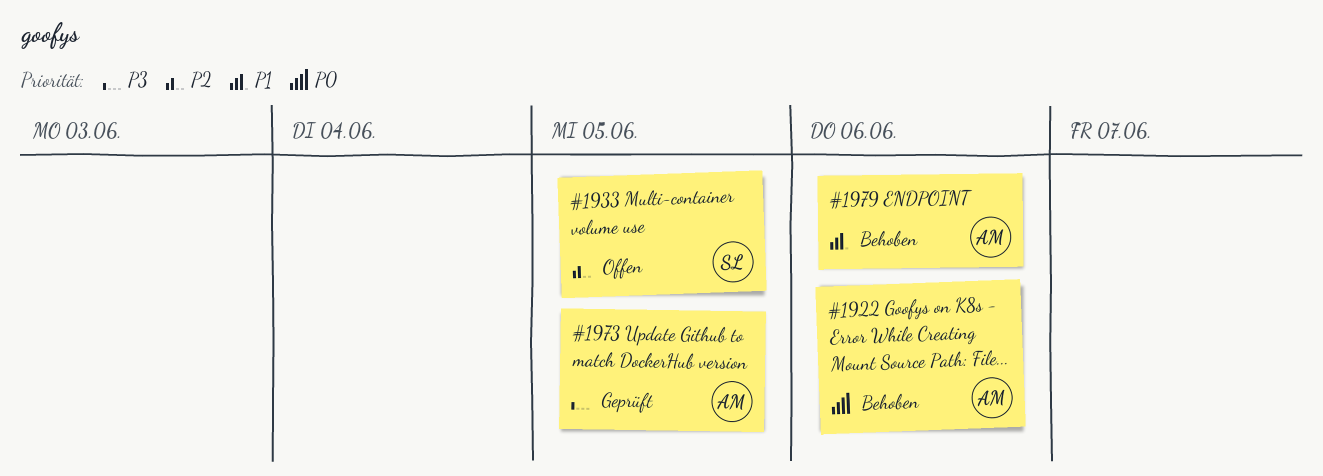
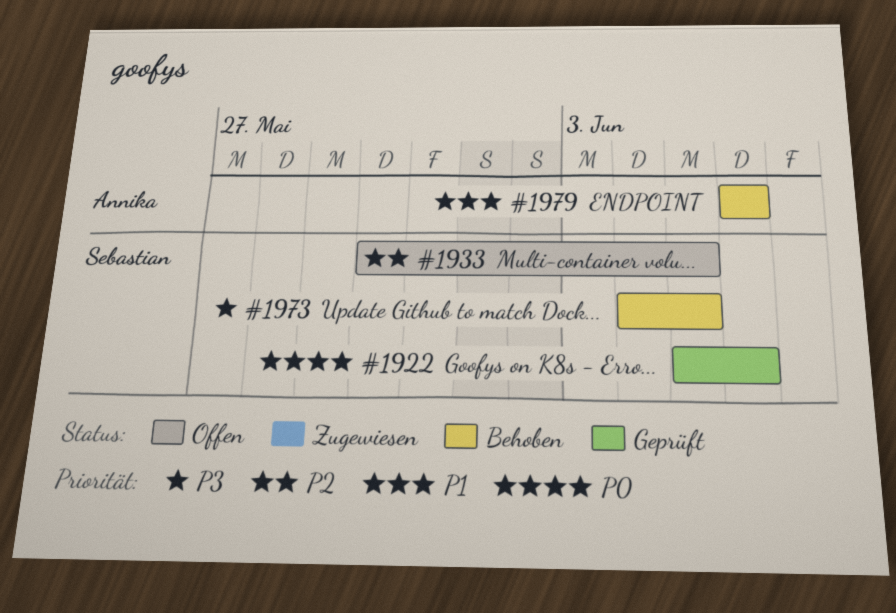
#1922, status: Behoben -> Geprüft
#1922, owner: Annika -> Sebastian
#1973, status: Geprüft -> Behoben
#1973, owner: Annika -> Sebastian

